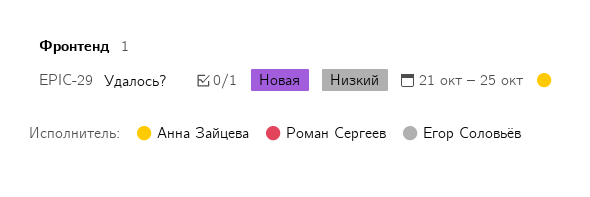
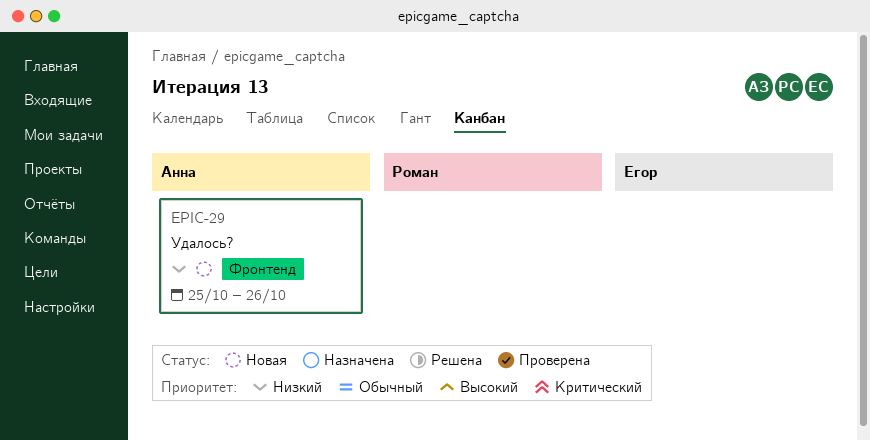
EPIC-29, start: Oct 21 -> Oct 25
EPIC-29, due: Oct 25 -> Oct 26

